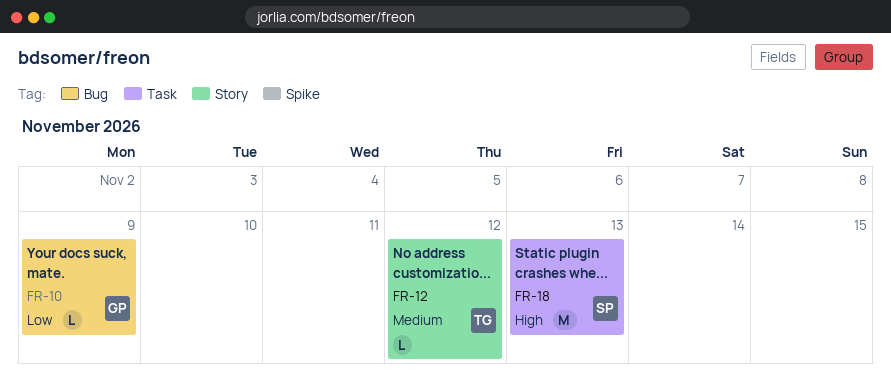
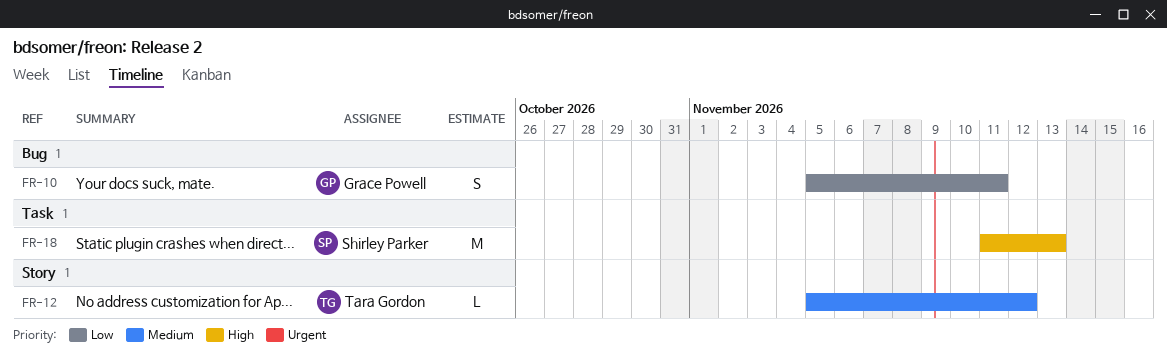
FR-10, estimate: L -> S
FR-10, due: Nov 9 -> Nov 11

